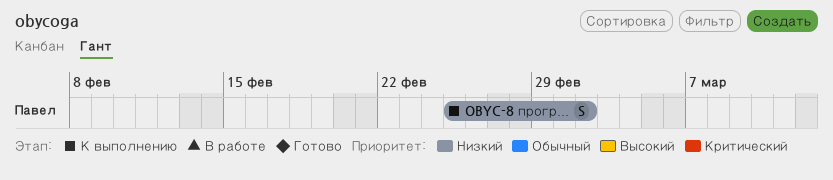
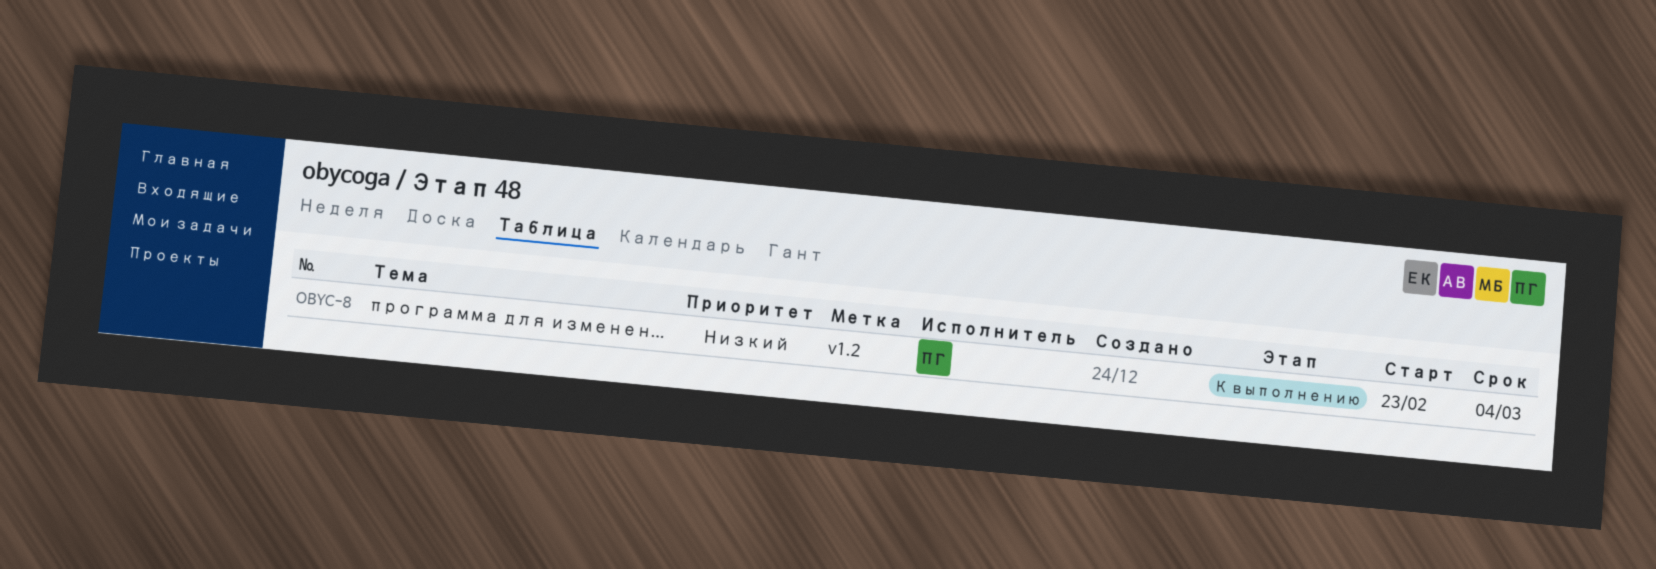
OBYC-8, start: Feb 25 -> Feb 23
OBYC-8, due: Mar 2 -> Mar 4

